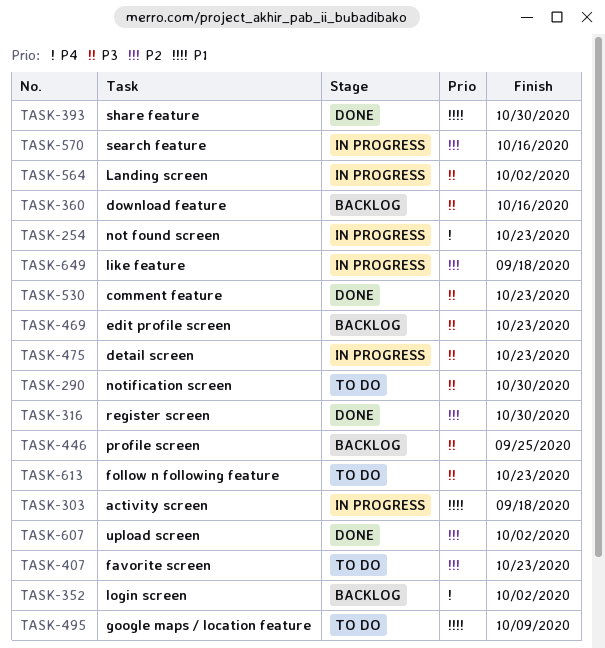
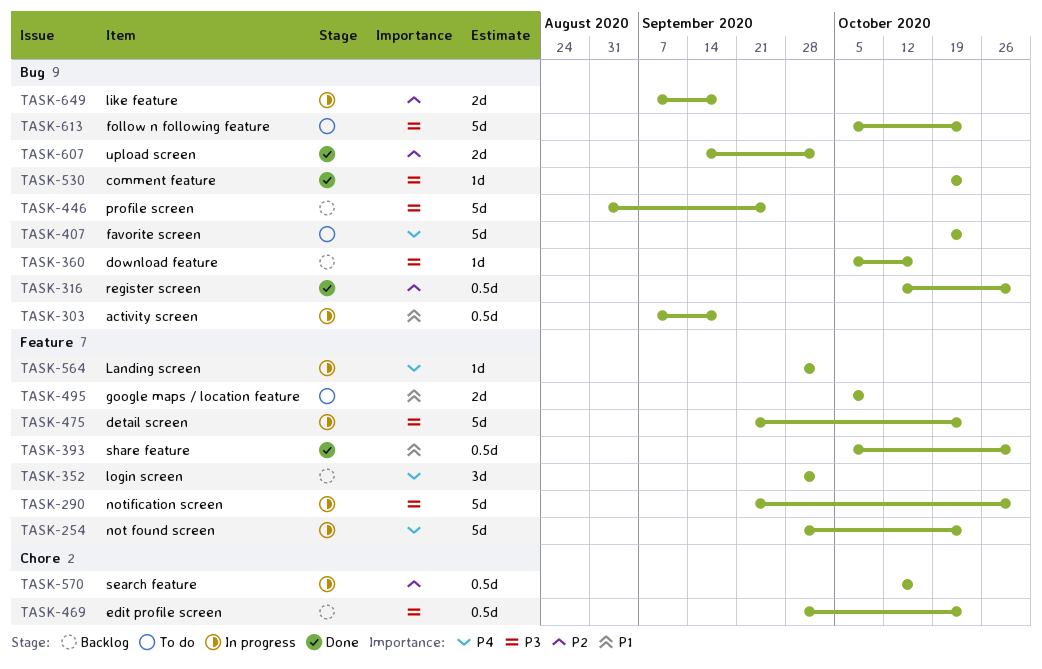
TASK-290, status: To do -> In progress
TASK-407, priority: P2 -> P4
TASK-564, priority: P3 -> P4

